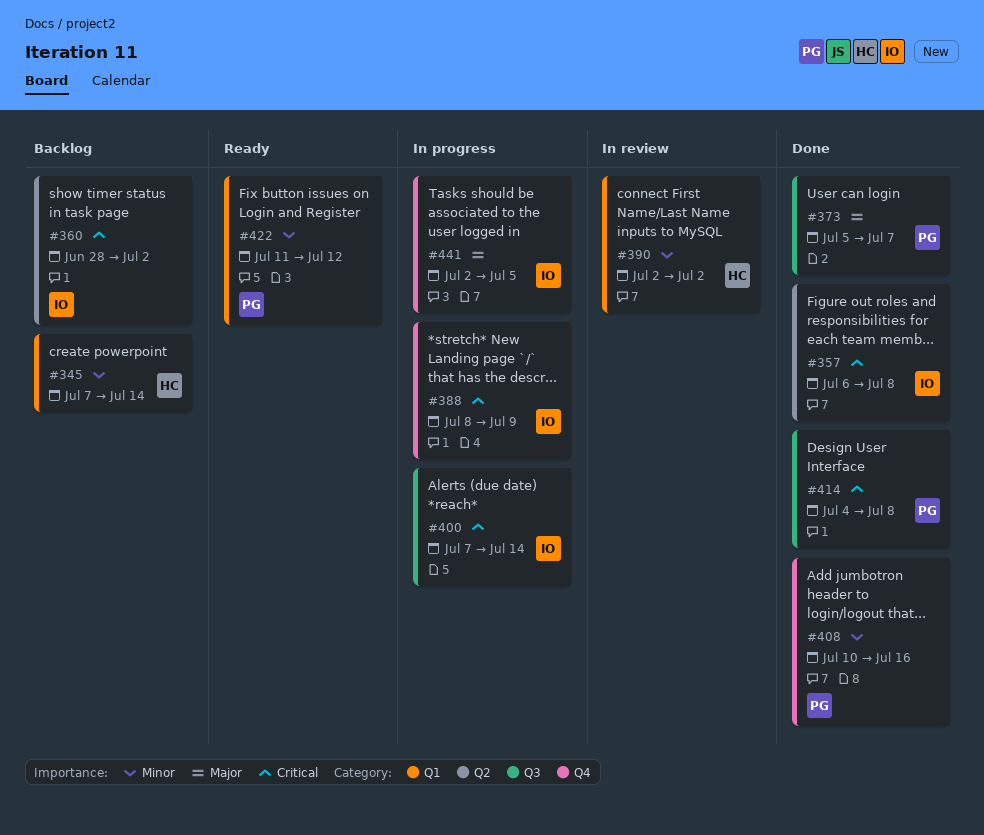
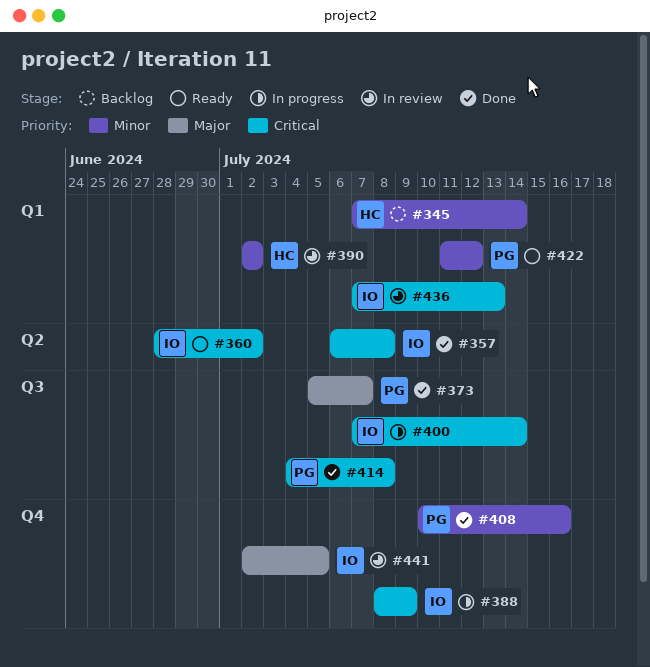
#360, status: Backlog -> Ready
#436: none -> present
#441, status: In progress -> In review

